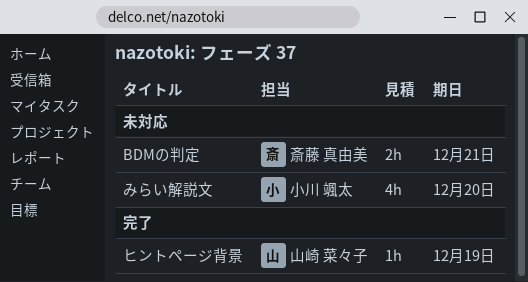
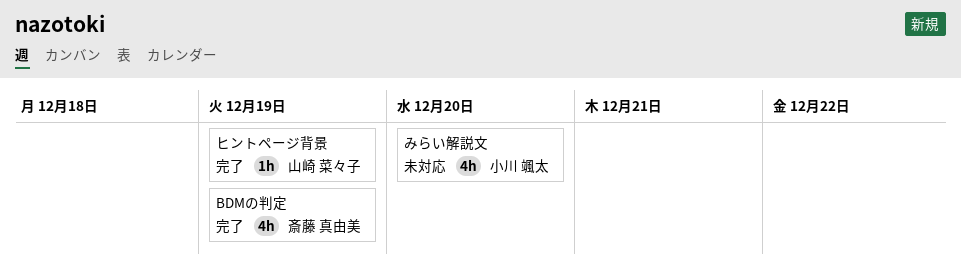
BDMの判定, status: 未対応 -> 完了
BDMの判定, estimate: 2h -> 4h
BDMの判定, due: Dec 21 -> Dec 19

